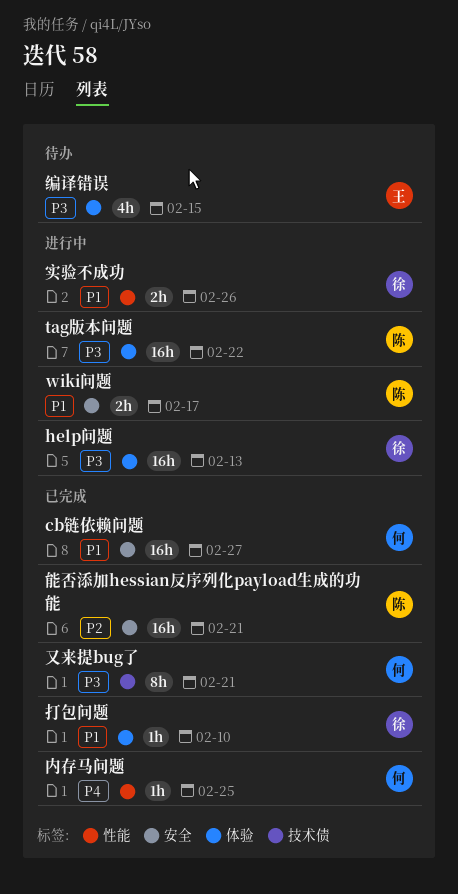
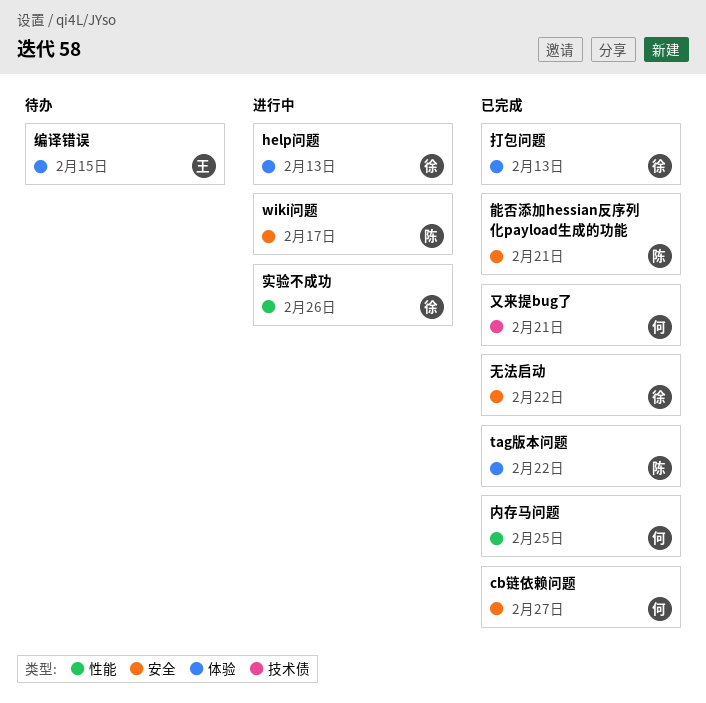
tag版本问题, status: 进行中 -> 已完成
打包问题, due: Feb 10 -> Feb 13
无法启动: none -> present

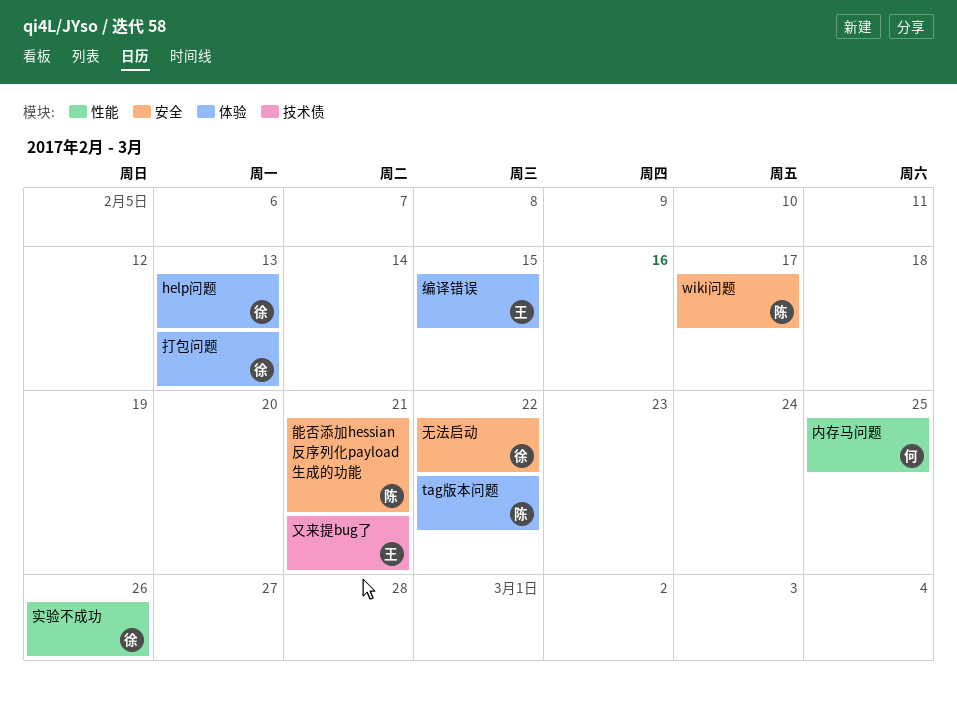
cb链依赖问题: present -> none
又来提bug了, owner: 何 -> 王

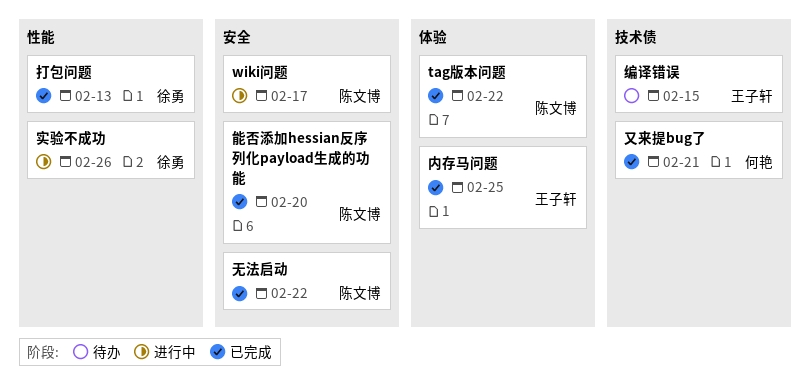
help问题: present -> none
内存马问题, owner: 何艳 -> 王子轩
内存马问题, label: 性能 -> 体验
又来提bug了, owner: 王子轩 -> 何艳
打包问题, label: 体验 -> 性能
无法启动, owner: 徐勇 -> 陈文博
编译错误, label: 体验 -> 技术债
能否添加hessian反序列化payload生成的功能, due: Feb 21 -> Feb 20

